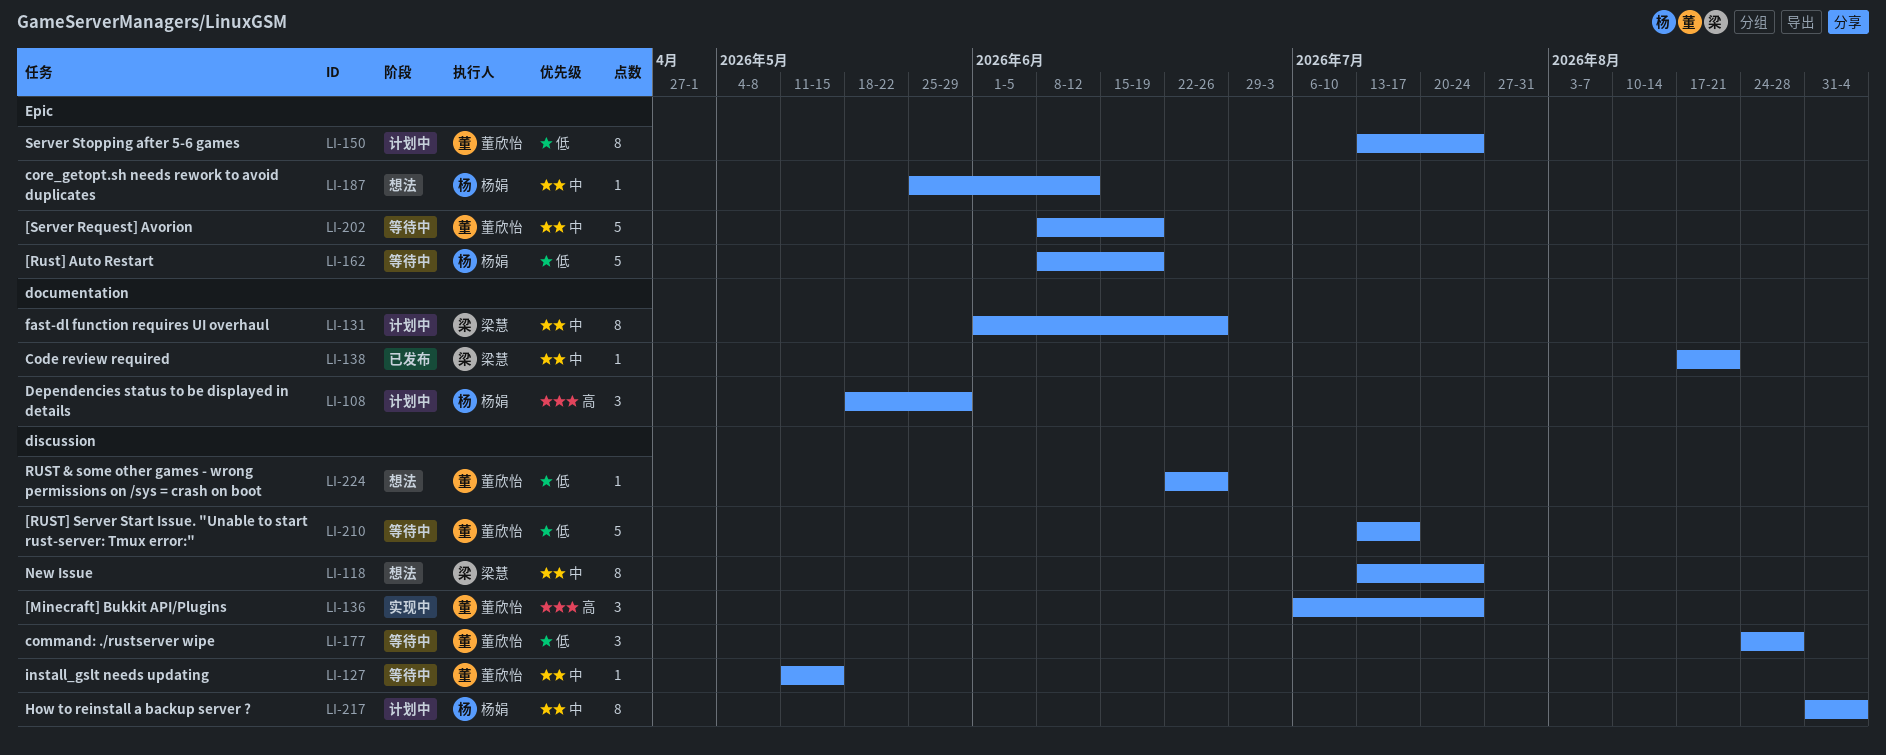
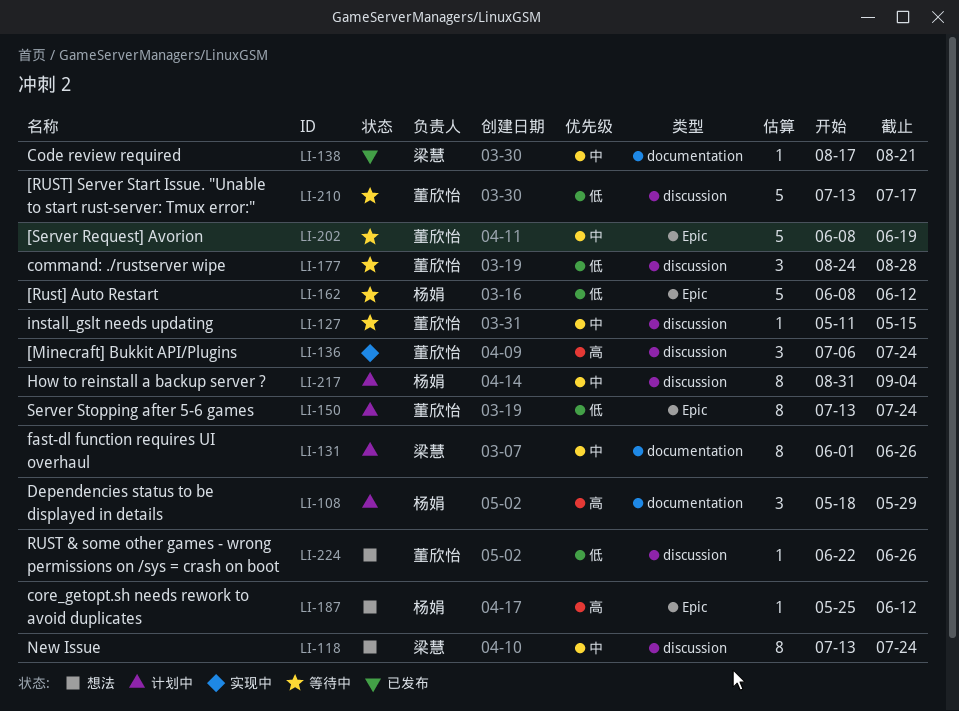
LI-162, due: Jun 19 -> Jun 12
LI-187, priority: 中 -> 高

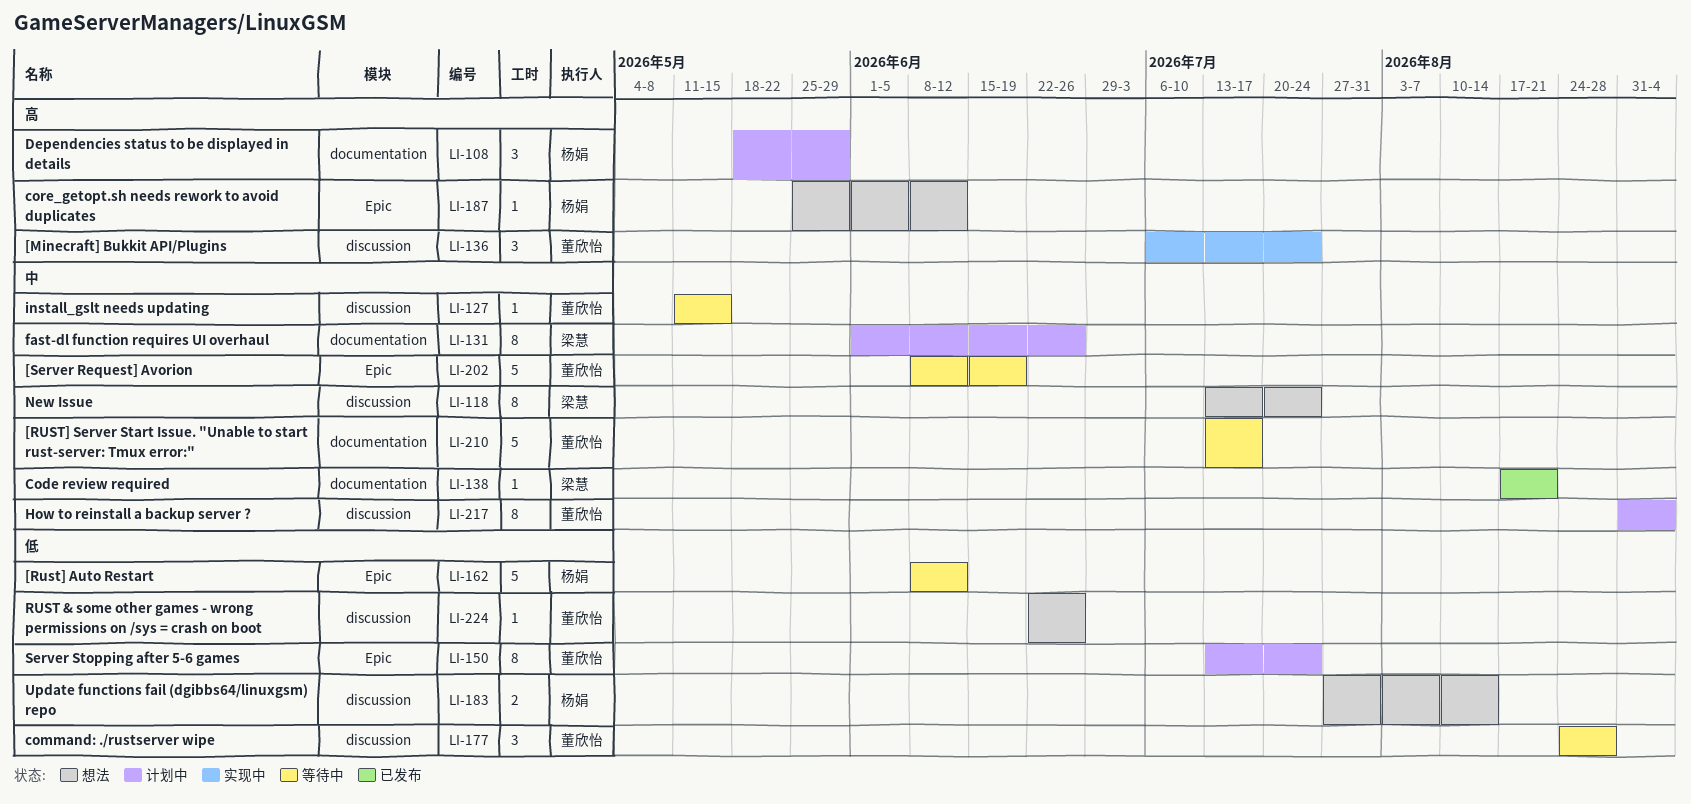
LI-183: none -> present
LI-210, priority: 低 -> 中
LI-210, label: discussion -> documentation
LI-217, owner: 杨娟 -> 董欣怡

